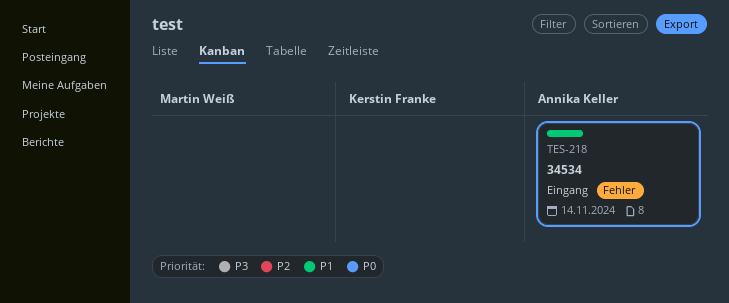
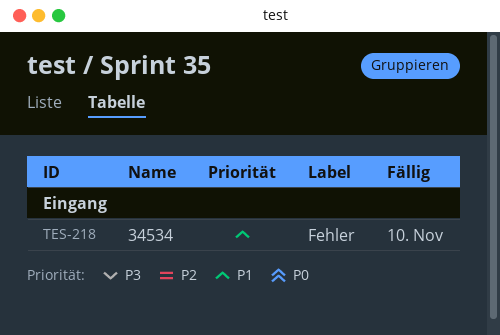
TES-218, due: Nov 14 -> Nov 10

